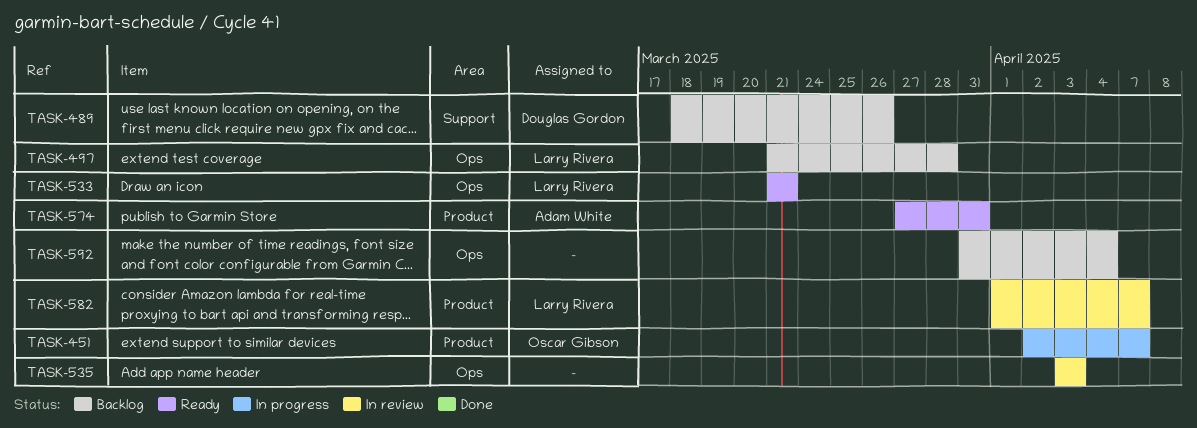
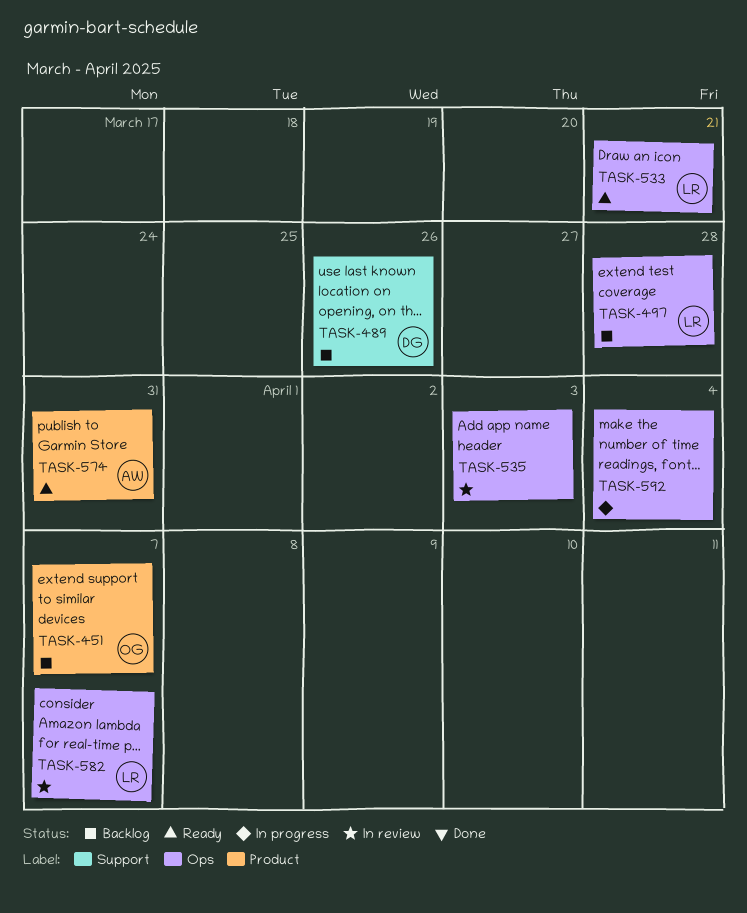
TASK-451, status: In progress -> Backlog
TASK-582, label: Product -> Ops
TASK-592, status: Backlog -> In progress

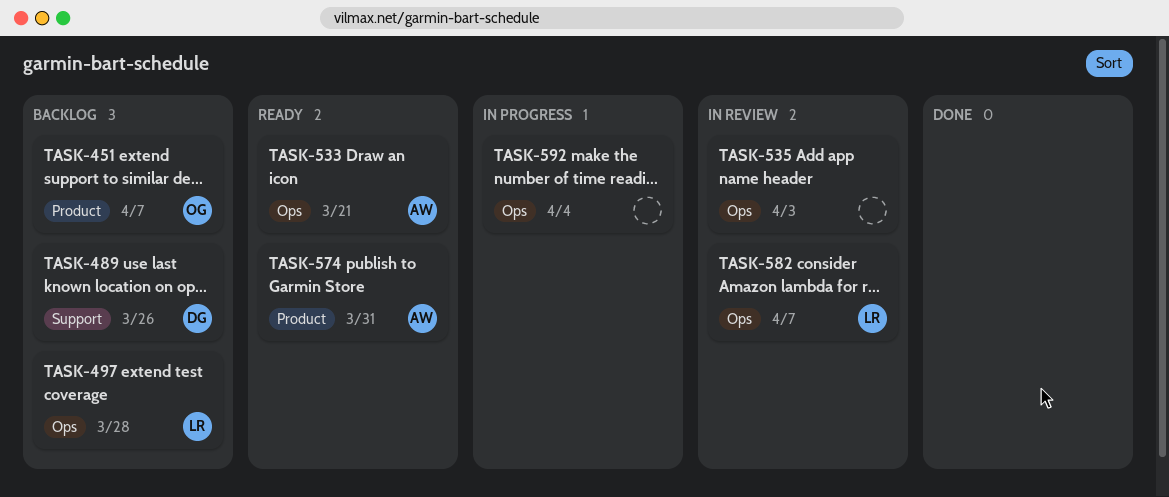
TASK-533, owner: LR -> AW

